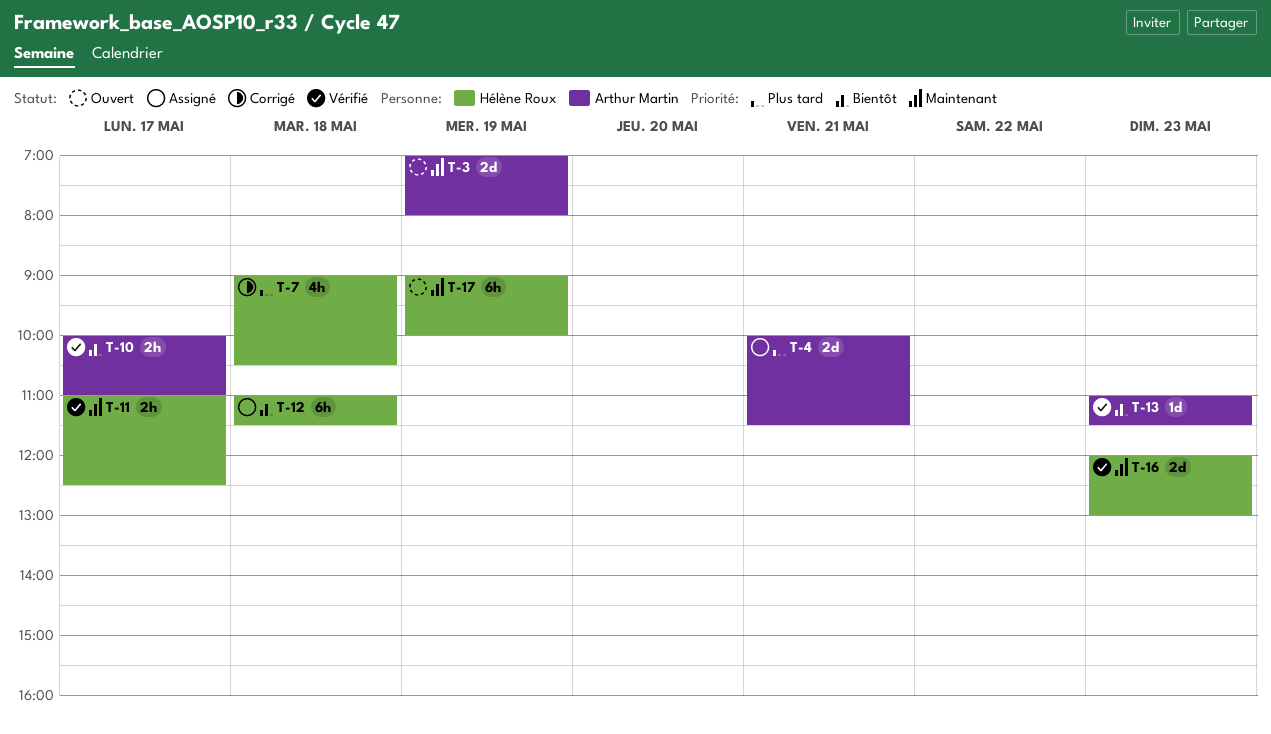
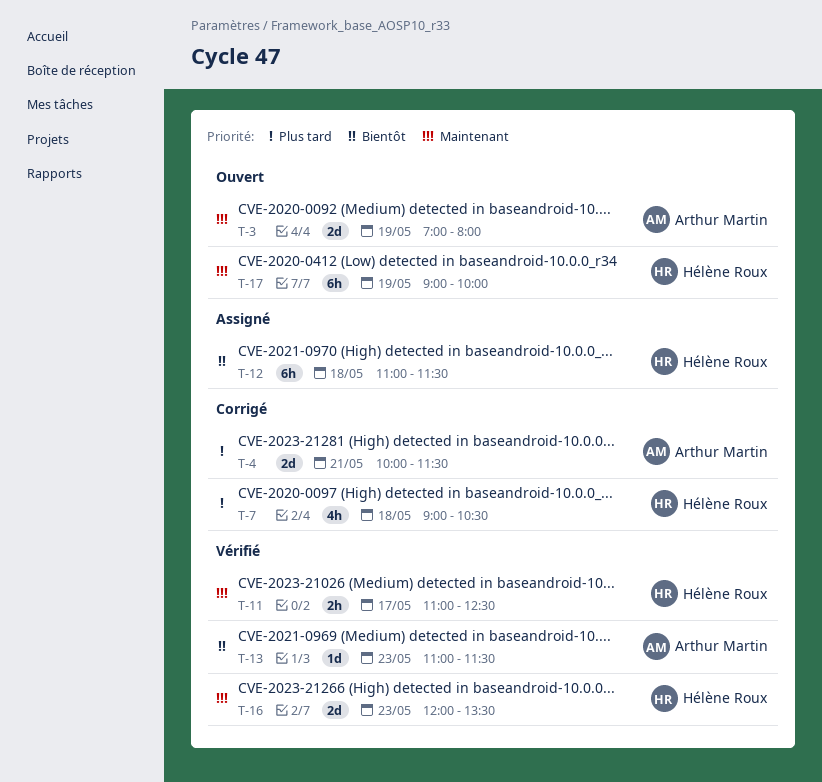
T-4, status: Assigné -> Corrigé
T-10: present -> none
T-16, ends: 13:00 -> 13:30

